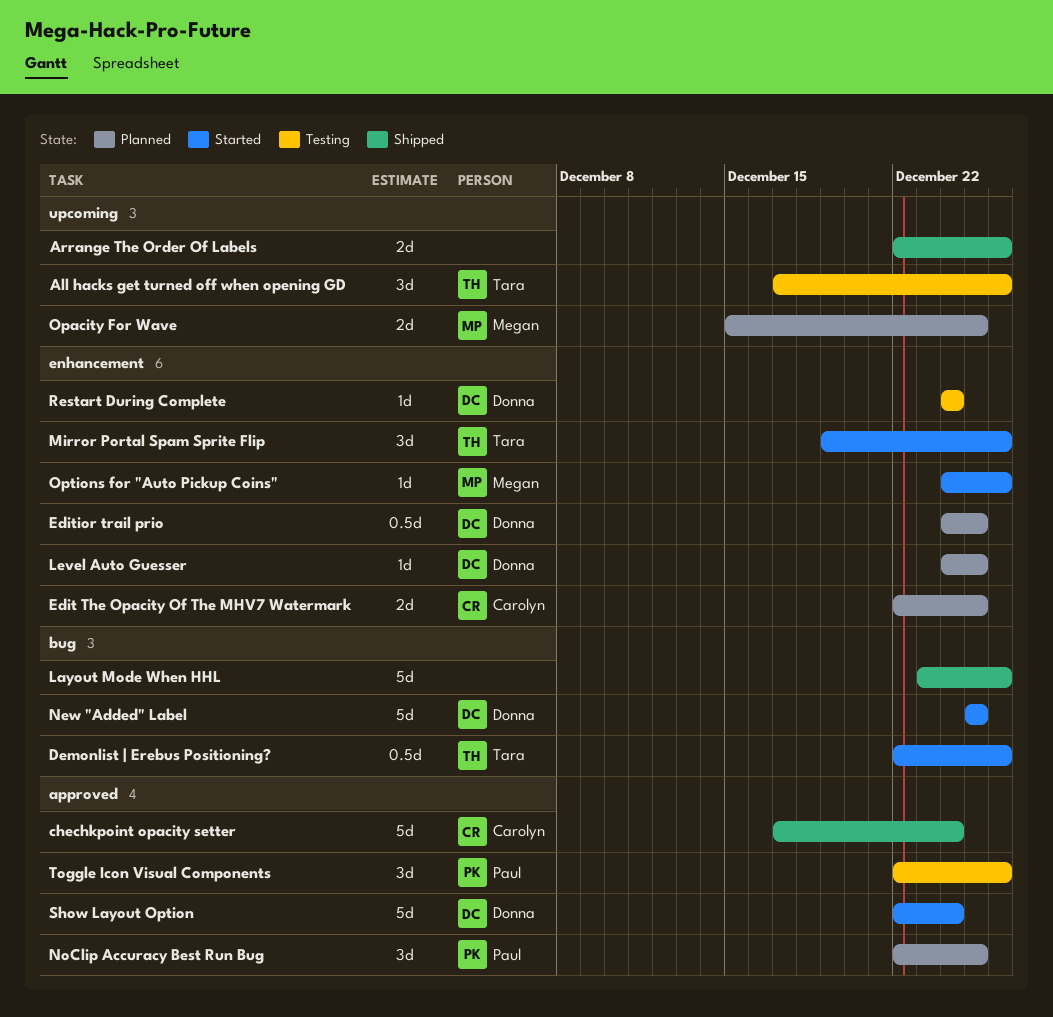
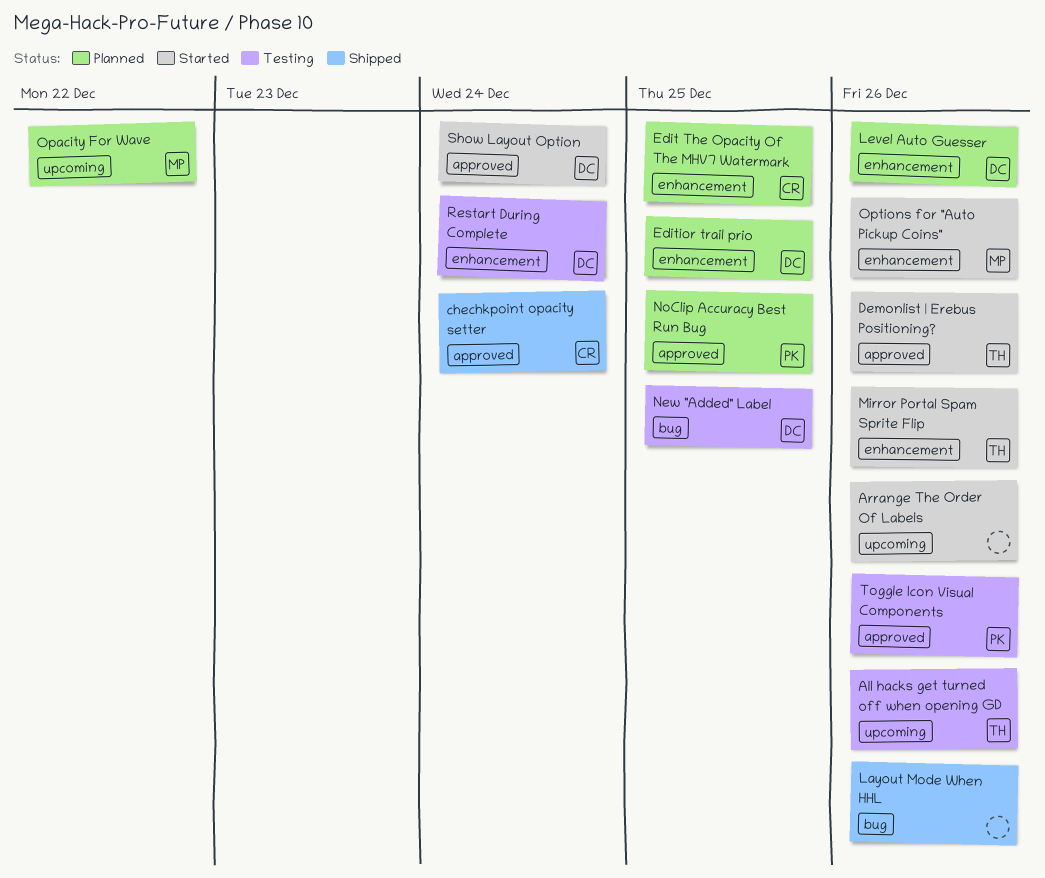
Arrange The Order Of Labels, status: Shipped -> Started
Demonlist | Erebus Positioning?, label: bug -> approved
Level Auto Guesser, due: Dec 25 -> Dec 26
New "Added" Label, status: Started -> Testing
Opacity For Wave, due: Dec 25 -> Dec 22

